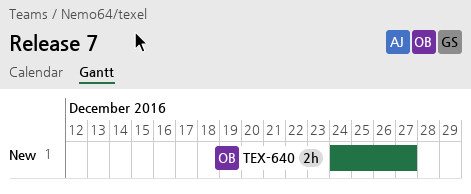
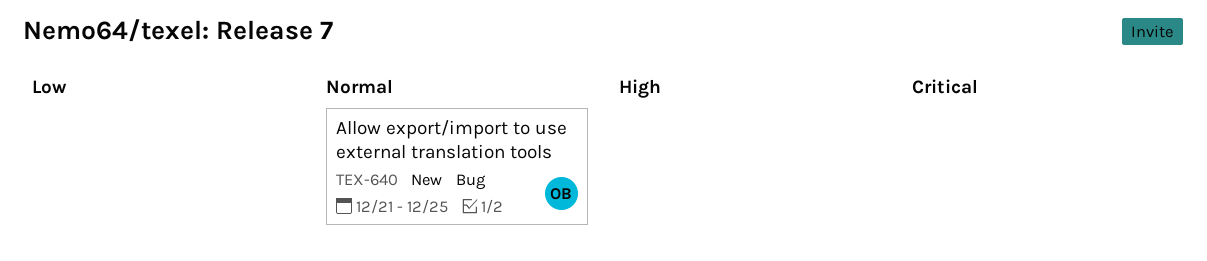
TEX-640, start: Dec 24 -> Dec 21
TEX-640, due: Dec 27 -> Dec 25

